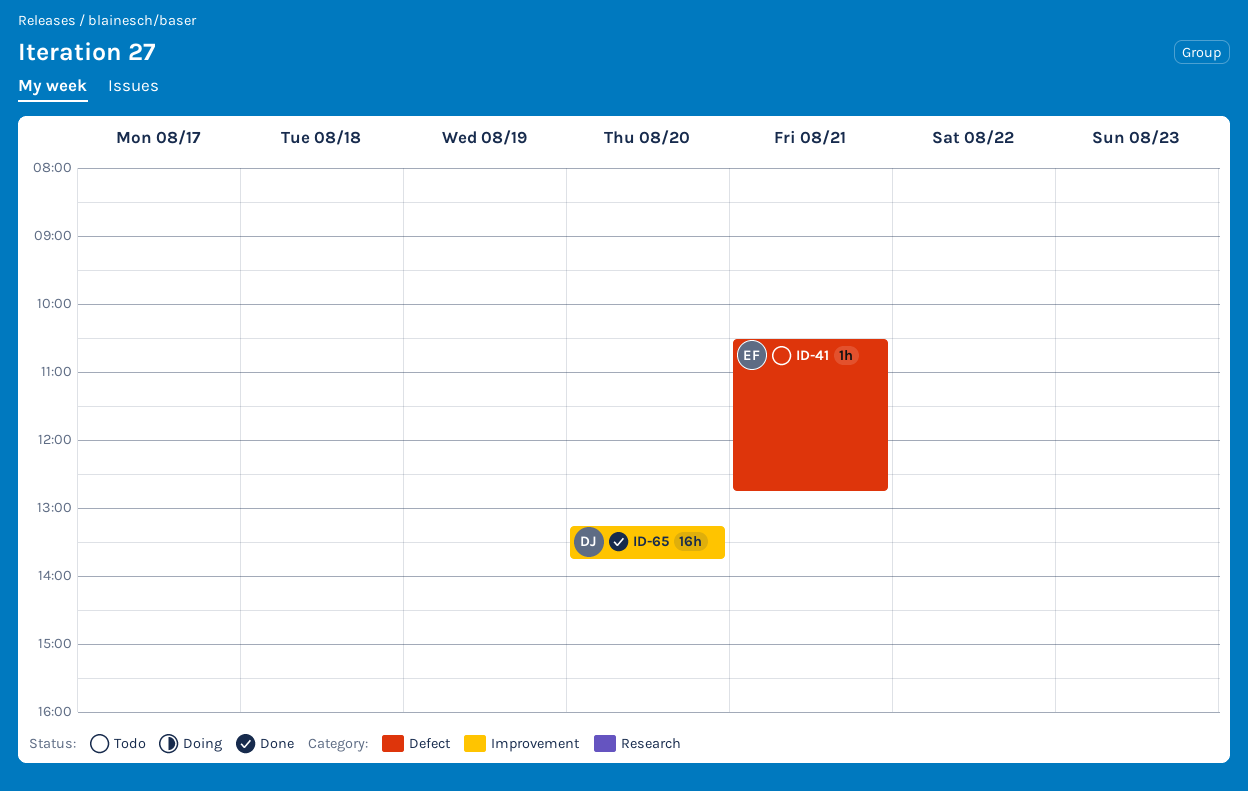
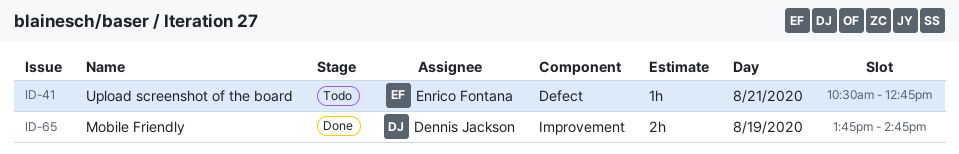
ID-65, estimate: 16h -> 2h
ID-65, day: Aug 20 -> Aug 19
ID-65, begins: 13:15 -> 13:45
ID-65, ends: 13:45 -> 14:45

